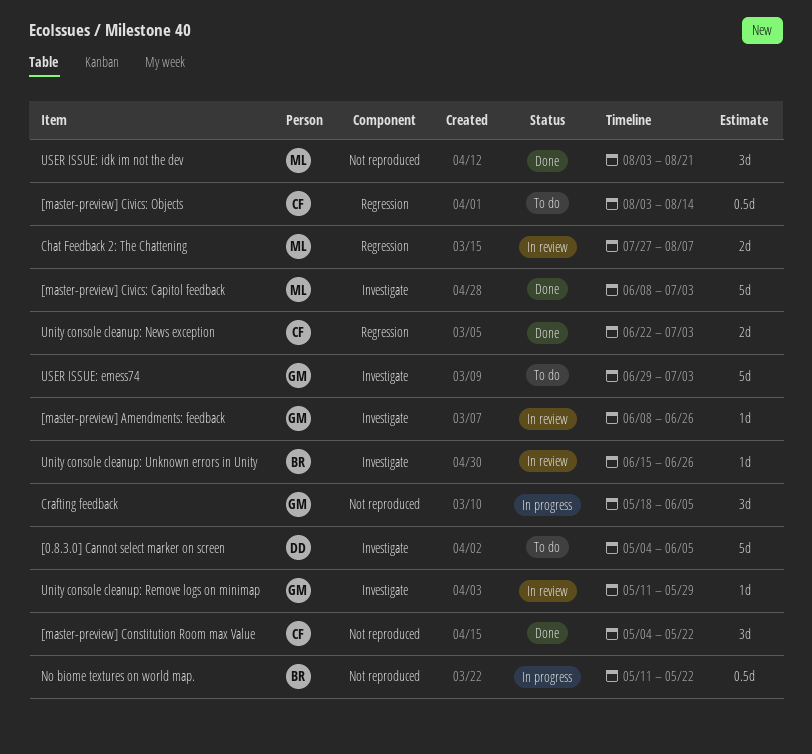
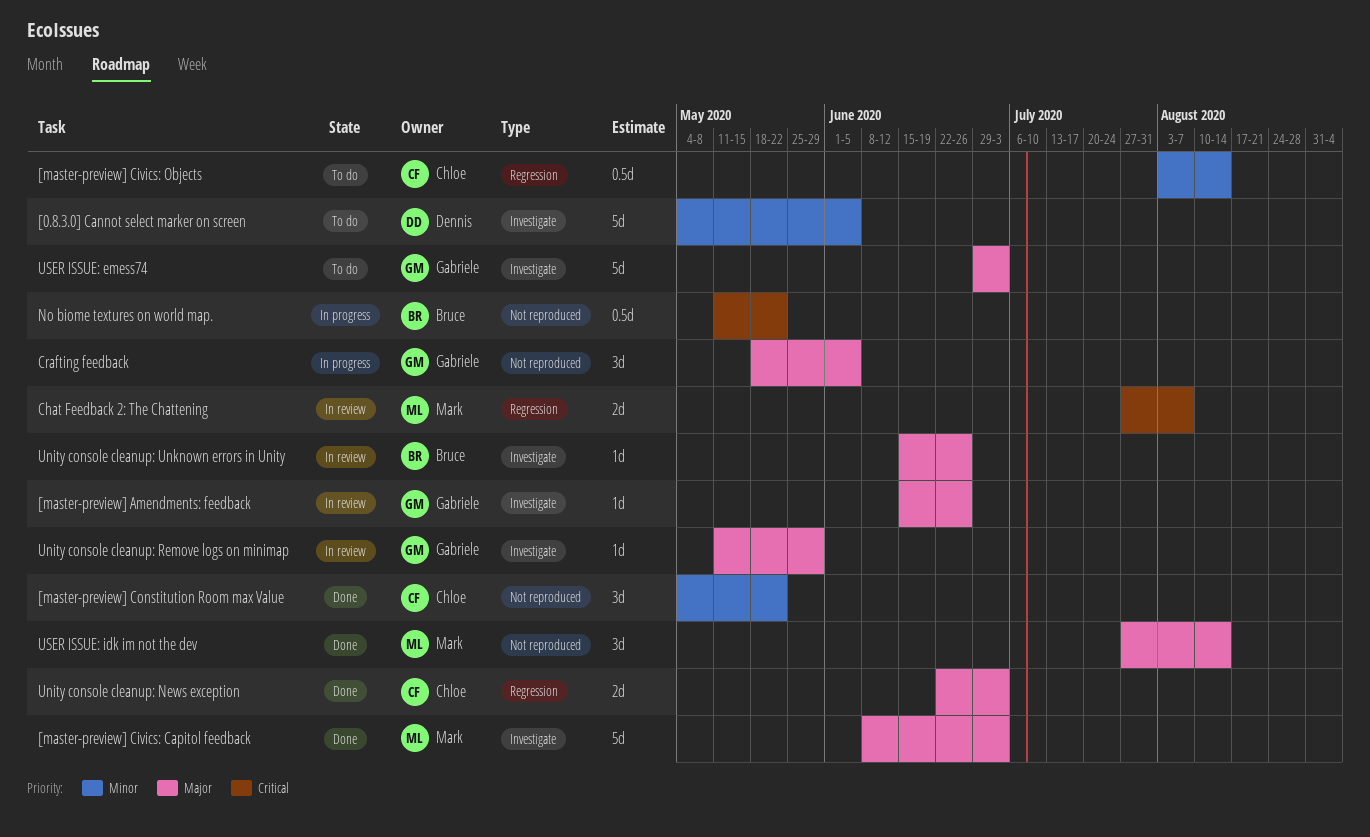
[master-preview] Amendments: feedback, start: Jun 8 -> Jun 15
USER ISSUE: idk im not the dev, start: Aug 3 -> Jul 27
USER ISSUE: idk im not the dev, due: Aug 21 -> Aug 14

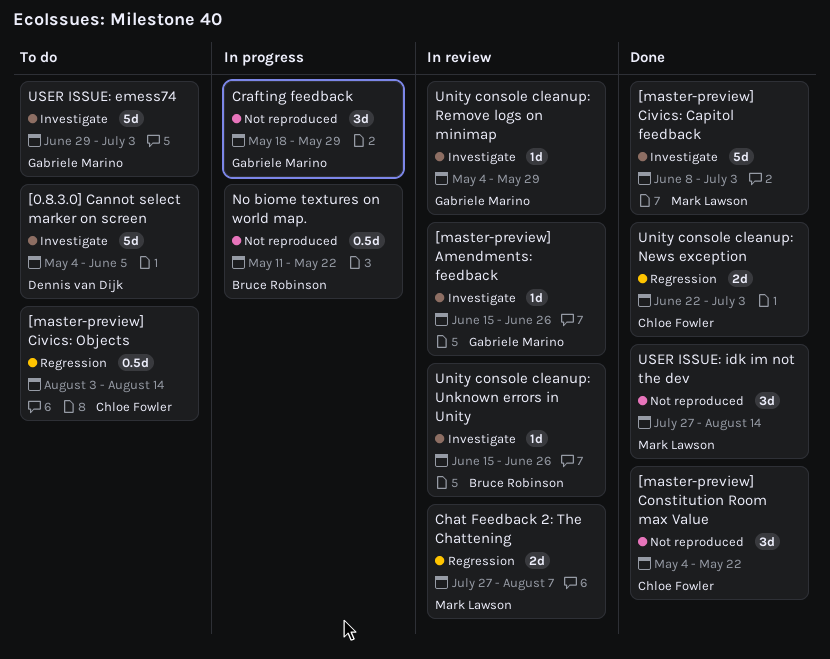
Crafting feedback, due: Jun 5 -> May 29
Unity console cleanup: Remove logs on minimap, start: May 11 -> May 4

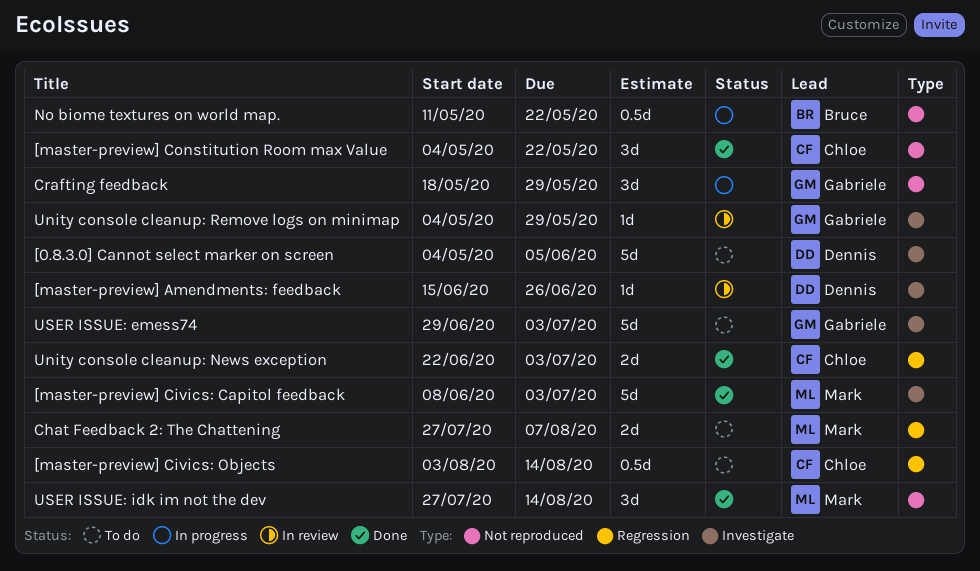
[master-preview] Amendments: feedback, owner: Gabriele Marino -> Dennis van Dijk
Chat Feedback 2: The Chattening, status: In review -> To do
Unity console cleanup: Unknown errors in Unity: present -> none

